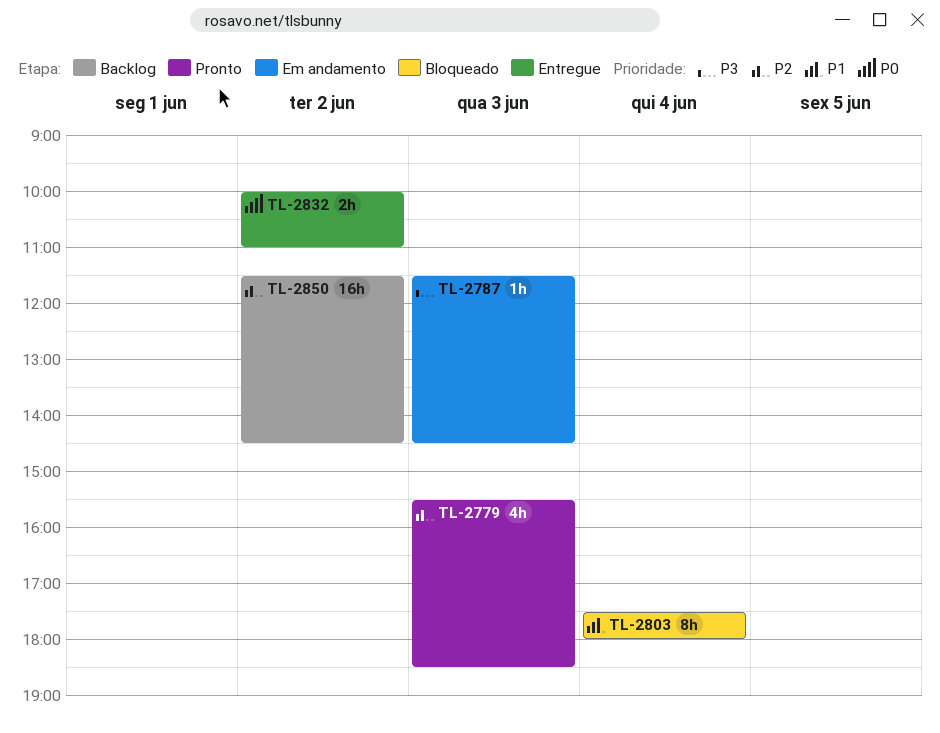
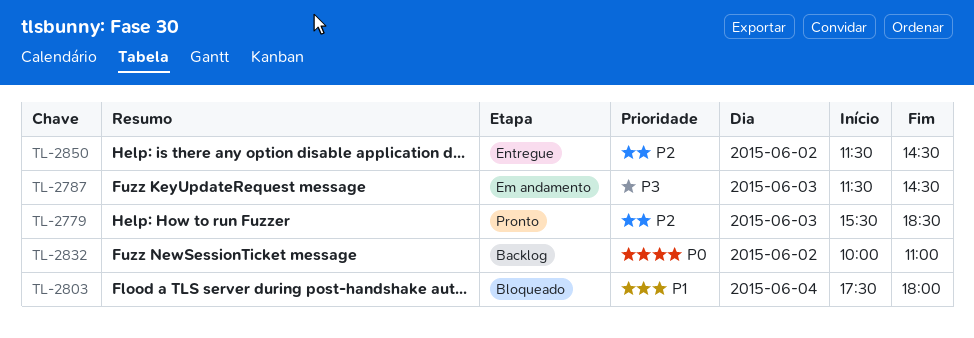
TL-2832, status: Entregue -> Backlog
TL-2850, status: Backlog -> Entregue

